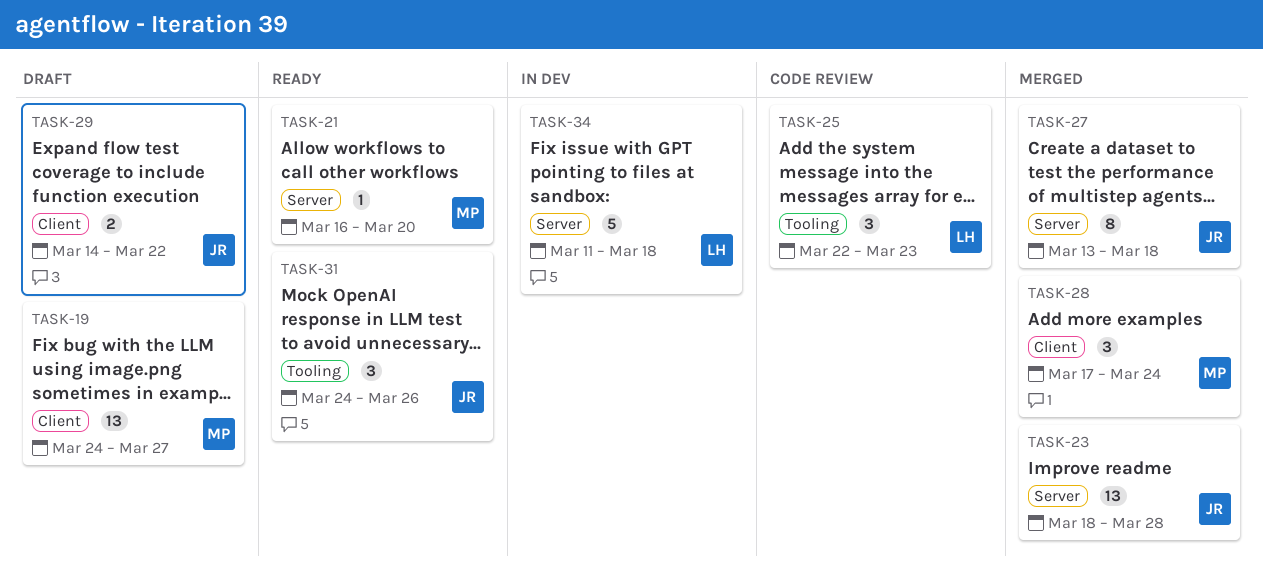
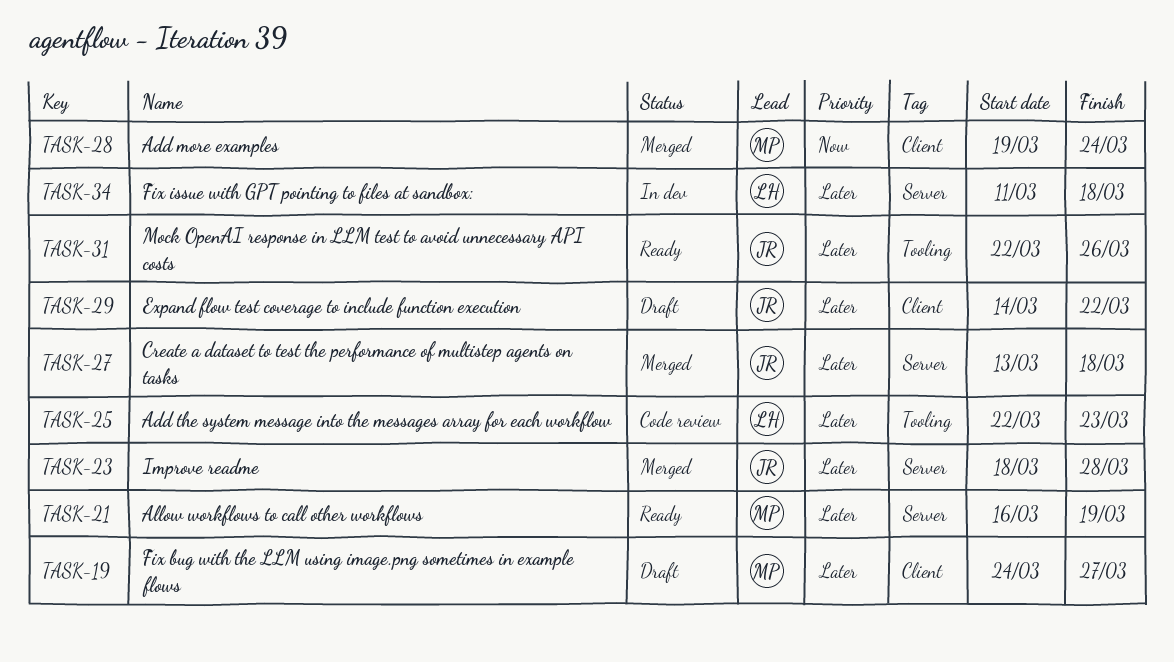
TASK-21, due: Mar 20 -> Mar 19
TASK-28, start: Mar 17 -> Mar 19
TASK-31, start: Mar 24 -> Mar 22

